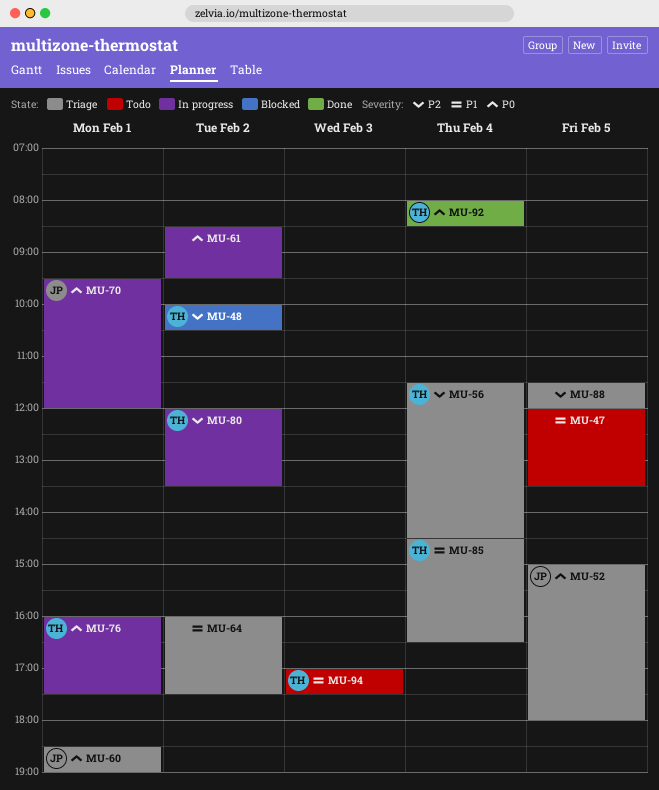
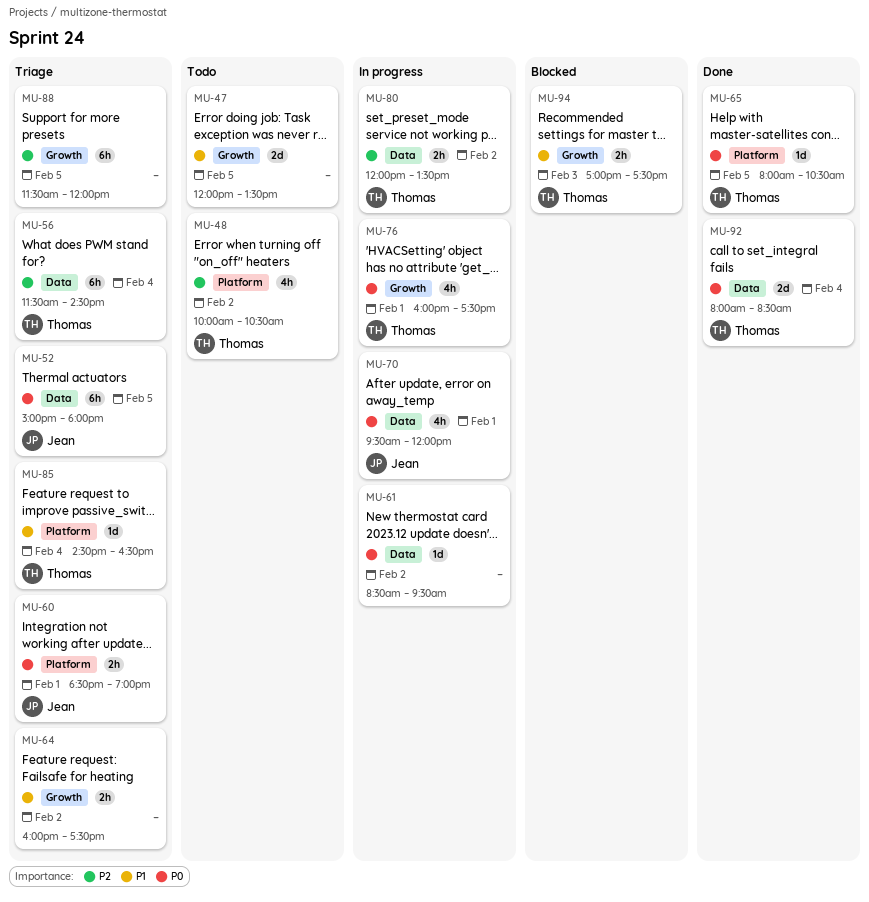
MU-48, status: Blocked -> Todo
MU-65: none -> present
MU-94, status: Todo -> Blocked

